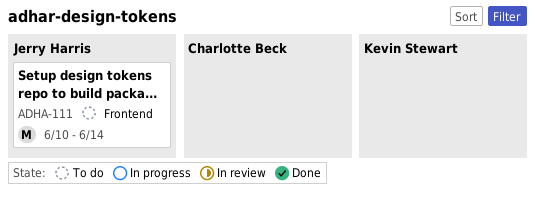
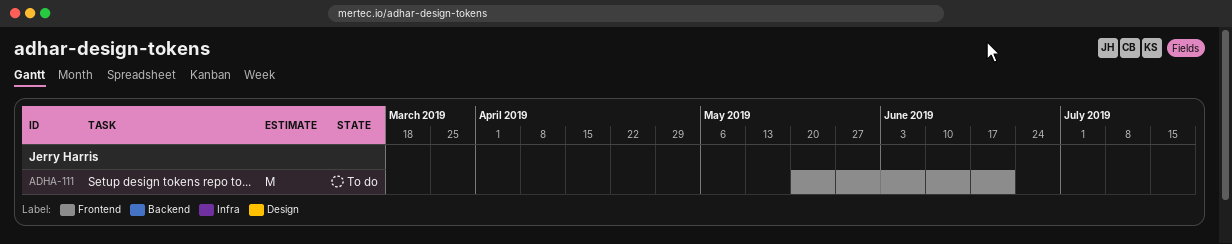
ADHA-111, start: Jun 10 -> May 20
ADHA-111, due: Jun 14 -> Jun 21

